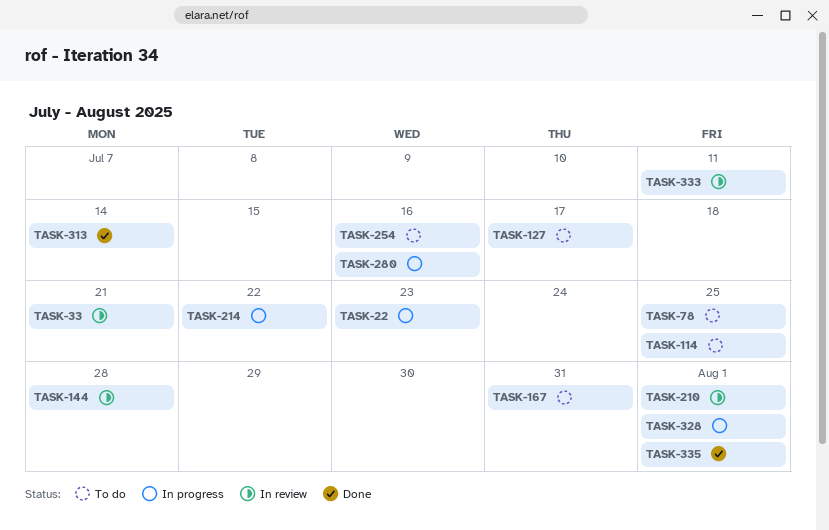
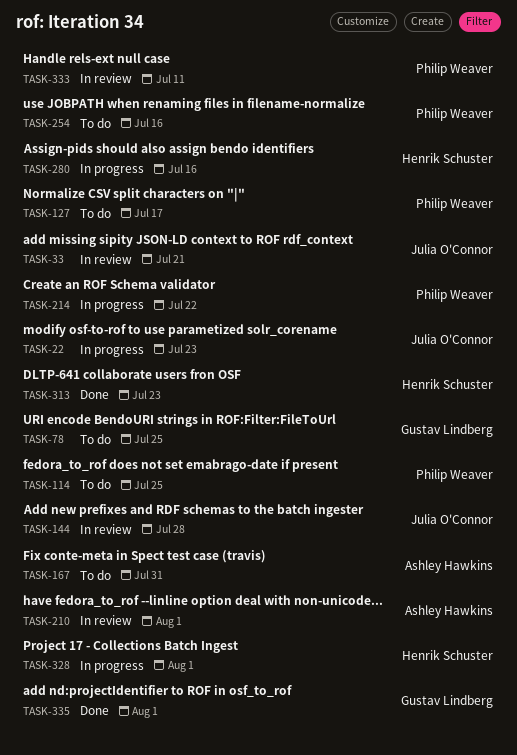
TASK-313, due: Jul 14 -> Jul 23

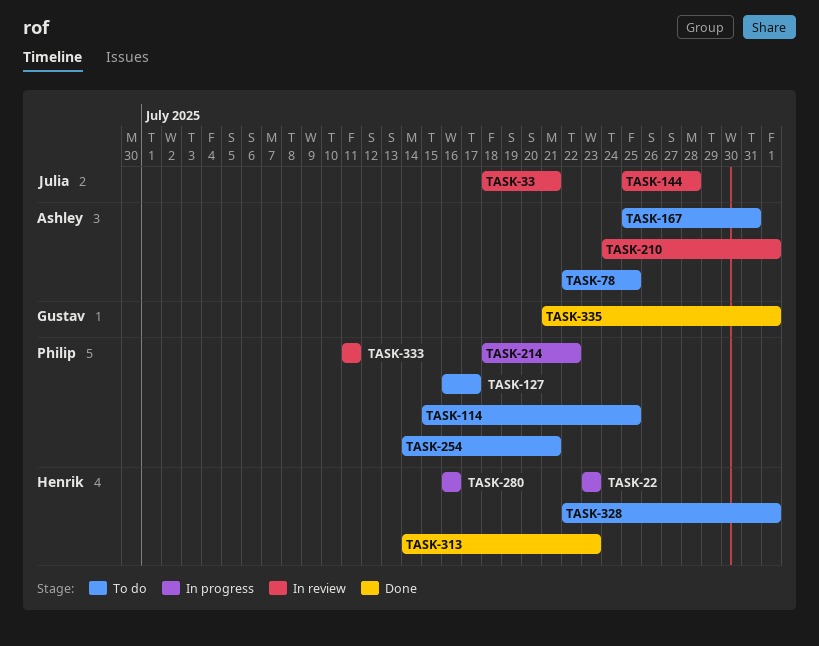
TASK-22, owner: Julia O'Connor -> Henrik Schuster
TASK-78, owner: Gustav Lindberg -> Ashley Hawkins
TASK-254, due: Jul 16 -> Jul 21
TASK-328, status: In progress -> To do

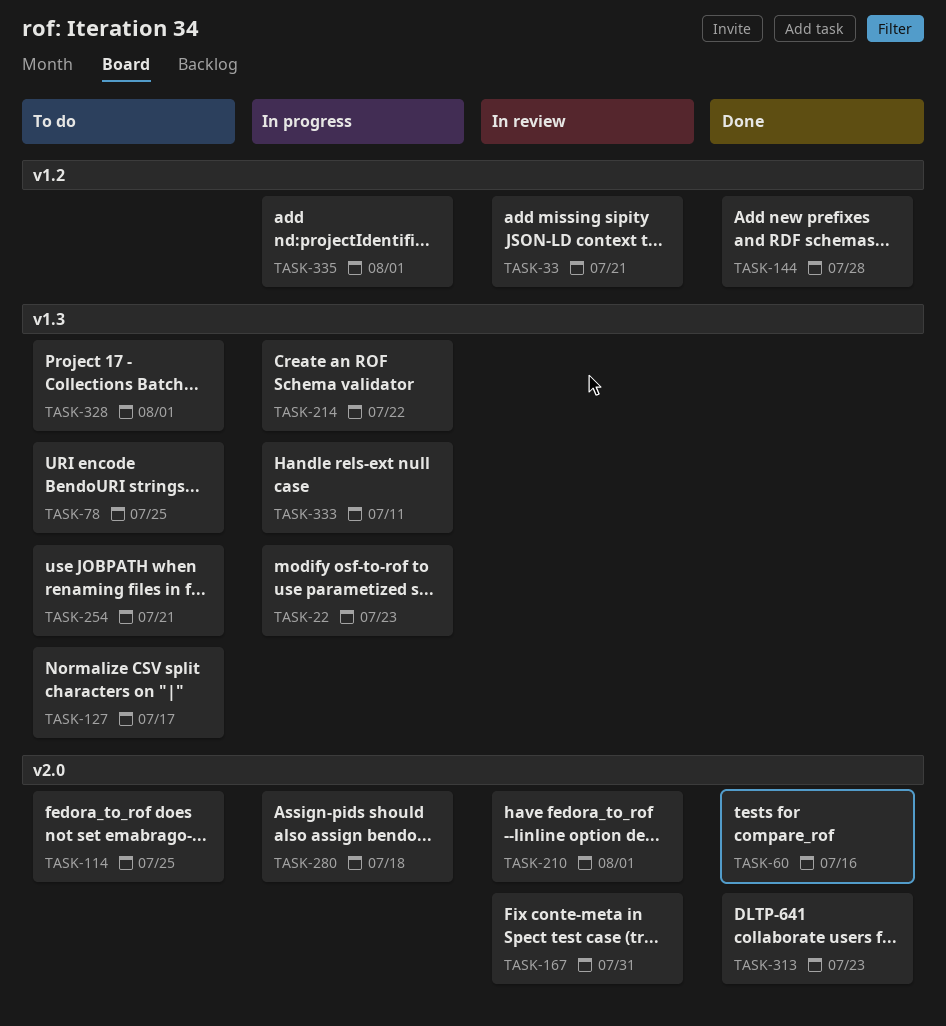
TASK-60: none -> present
TASK-144, status: In review -> Done
TASK-167, status: To do -> In review
TASK-280, due: Jul 16 -> Jul 18
TASK-333, status: In review -> In progress
TASK-335, status: Done -> In progress

